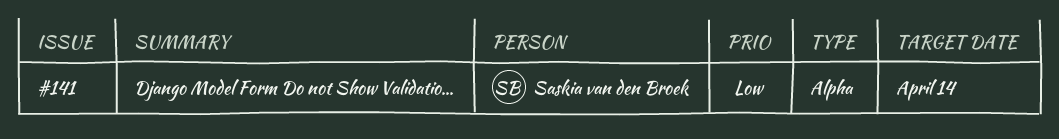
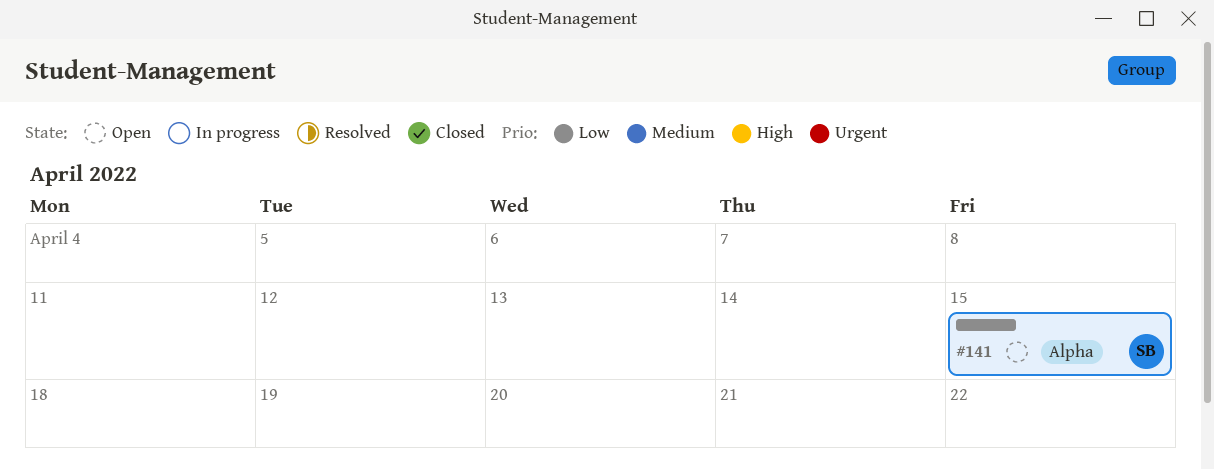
#141, due: Apr 14 -> Apr 15

